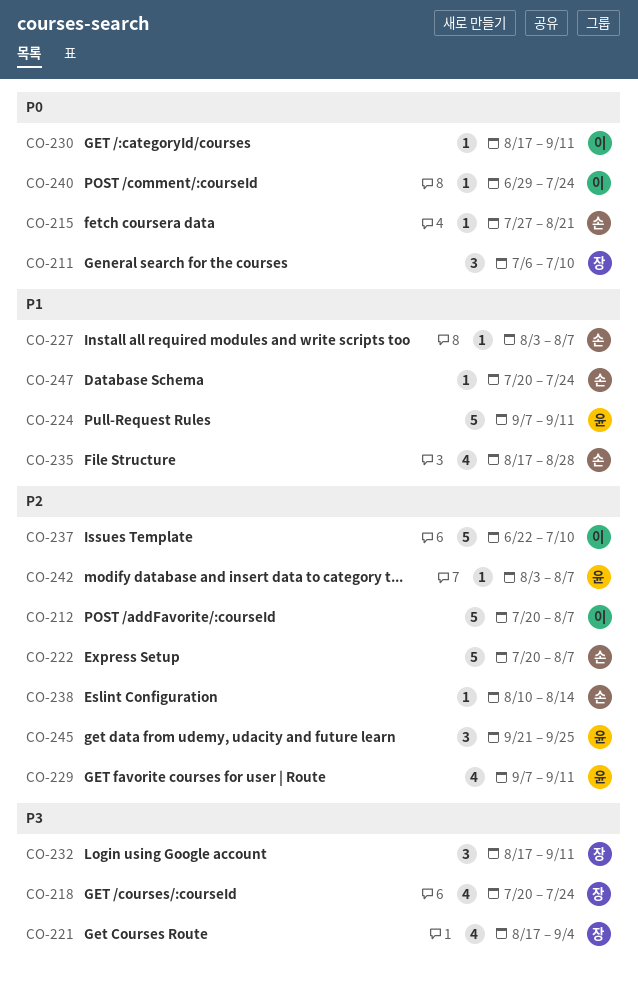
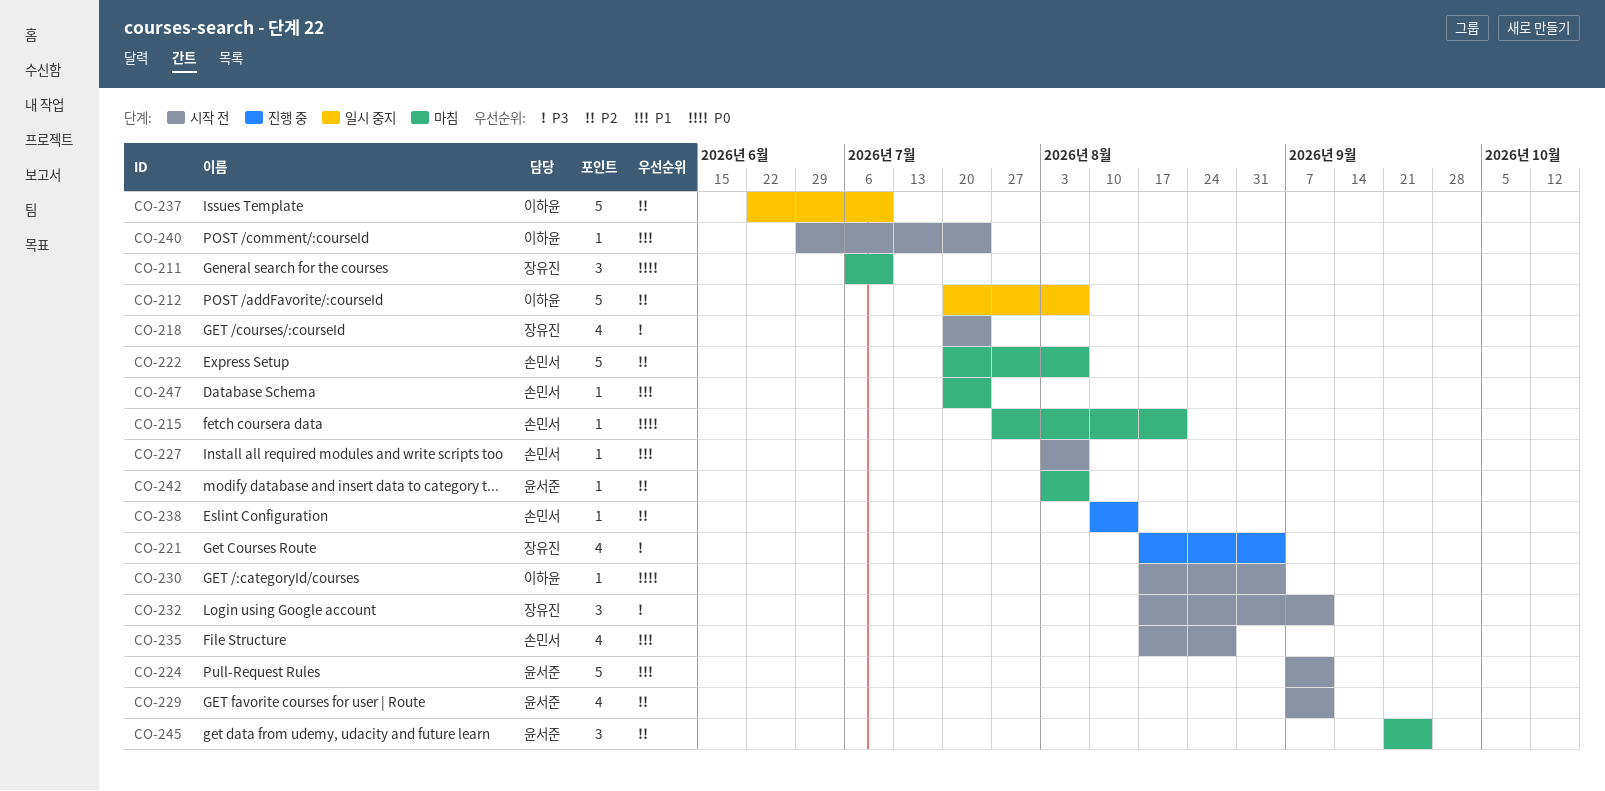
CO-230, due: Sep 11 -> Sep 4
CO-240, priority: P0 -> P1

